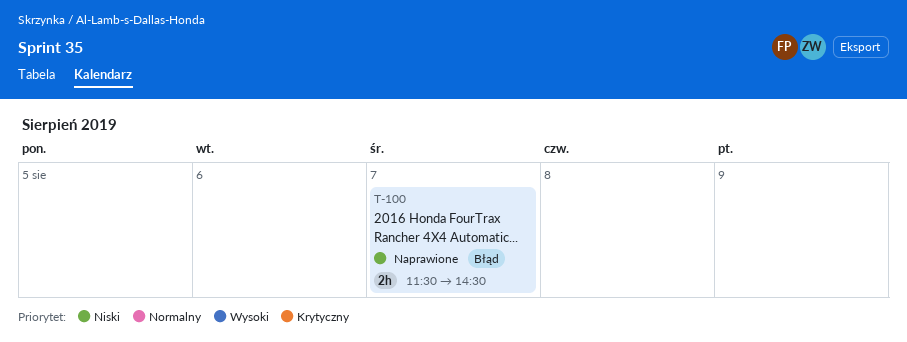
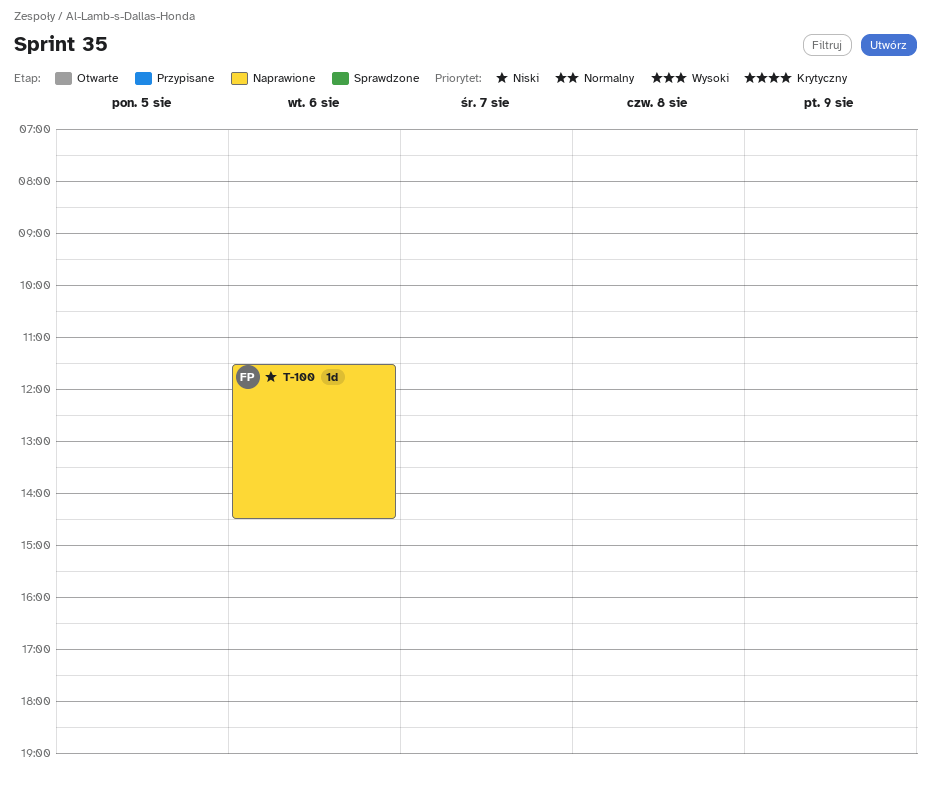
T-100, estimate: 2h -> 1d
T-100, day: Aug 7 -> Aug 6

